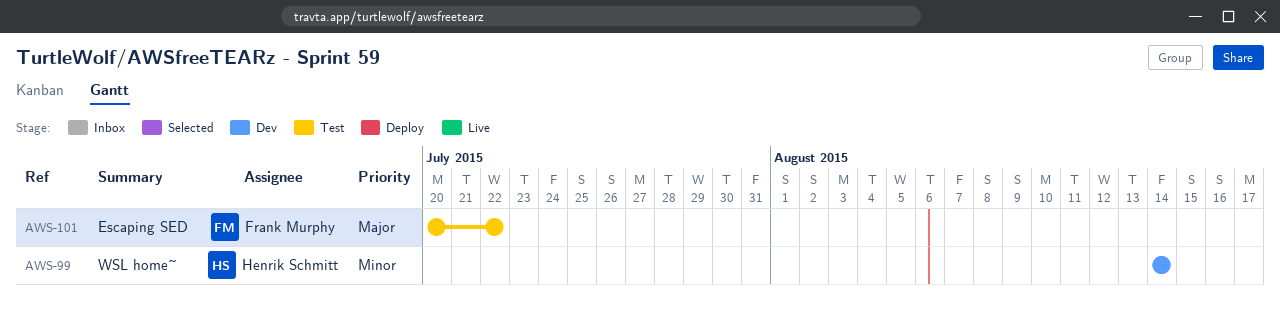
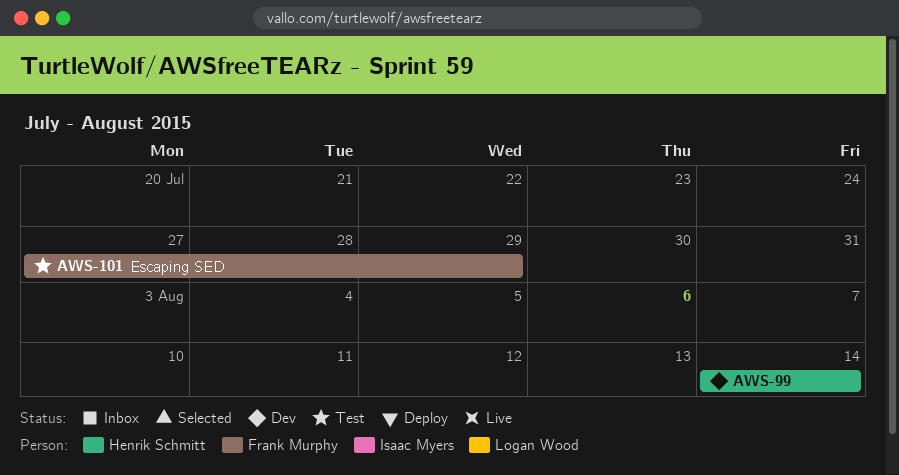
AWS-101, start: Jul 20 -> Jul 27
AWS-101, due: Jul 22 -> Jul 29

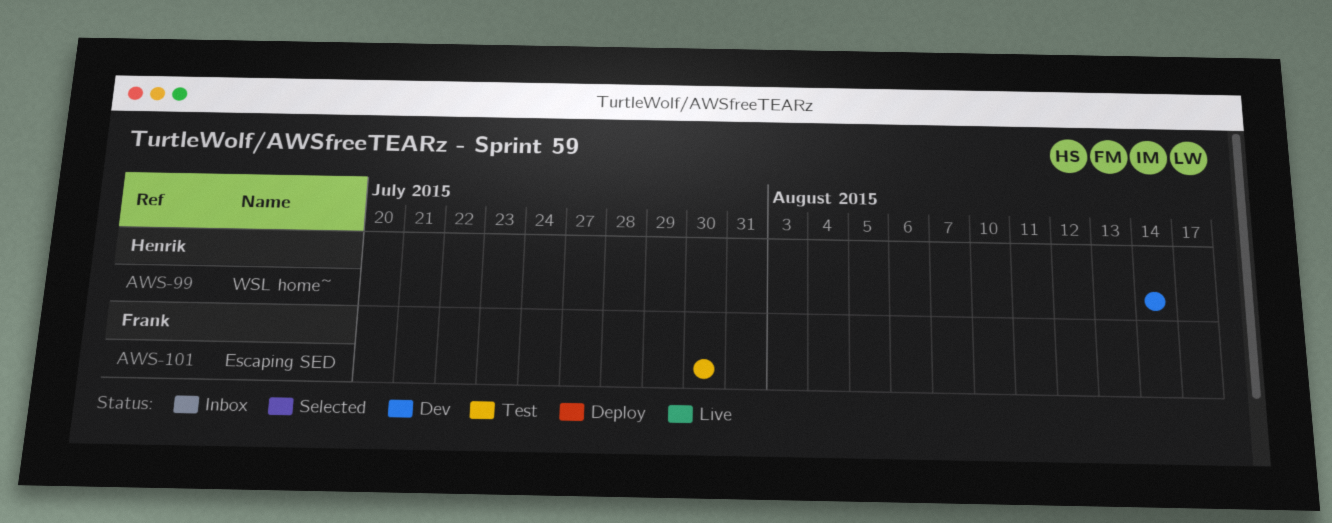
AWS-101, start: Jul 27 -> Jul 30
AWS-101, due: Jul 29 -> Jul 30

